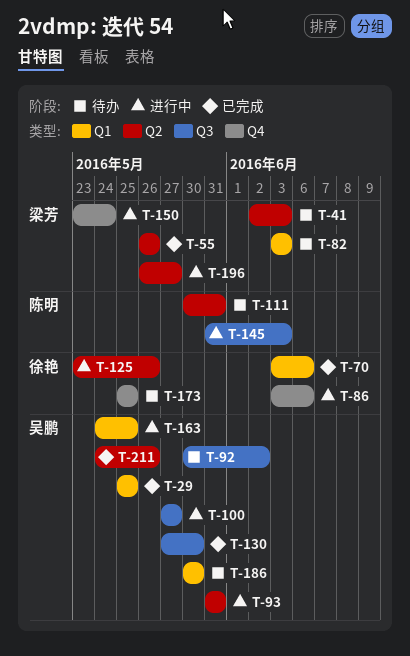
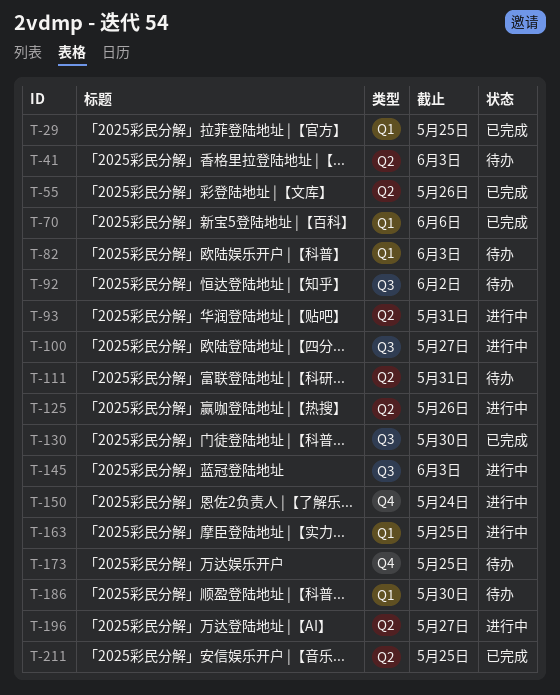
T-86: present -> none
T-211, due: May 26 -> May 25

